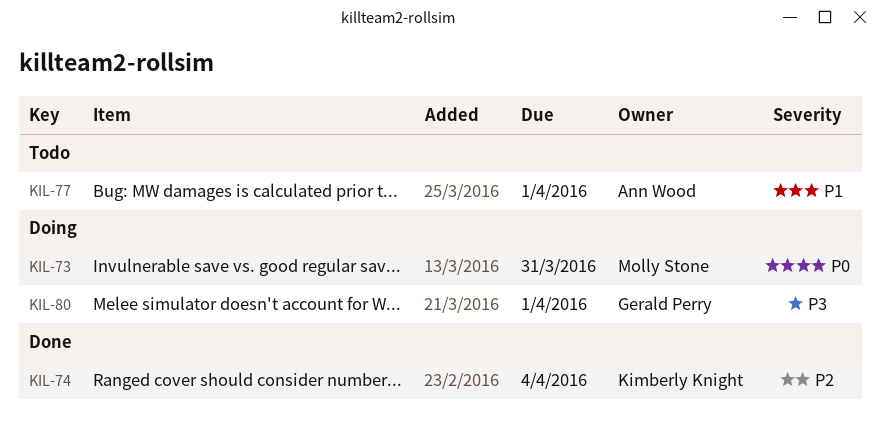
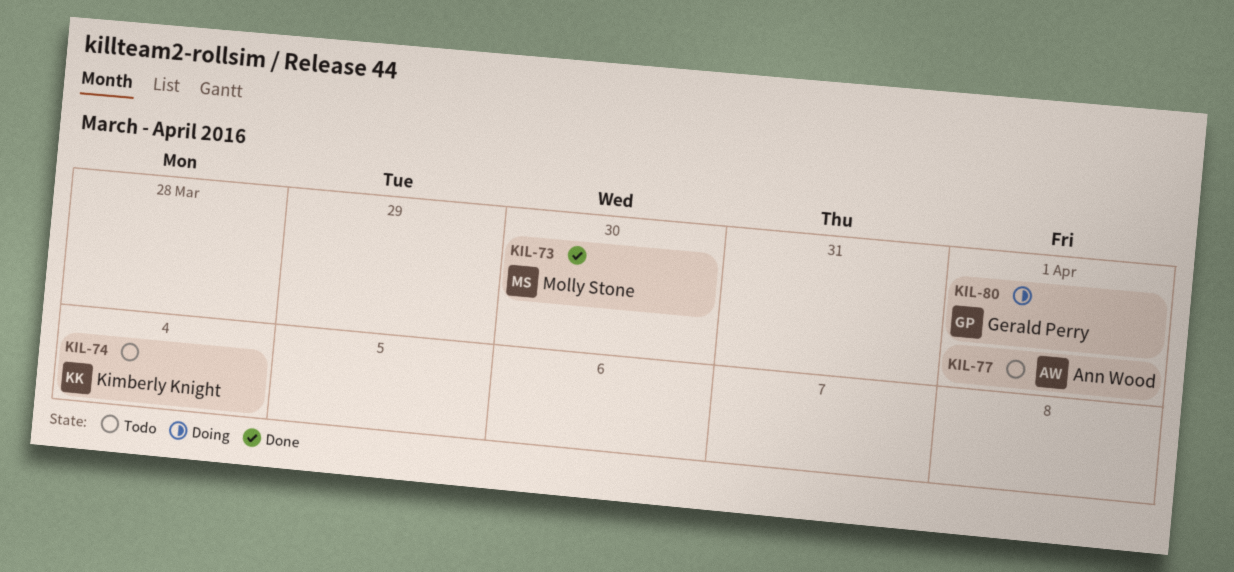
KIL-73, status: Doing -> Done
KIL-73, due: Mar 31 -> Mar 30
KIL-74, status: Done -> Todo

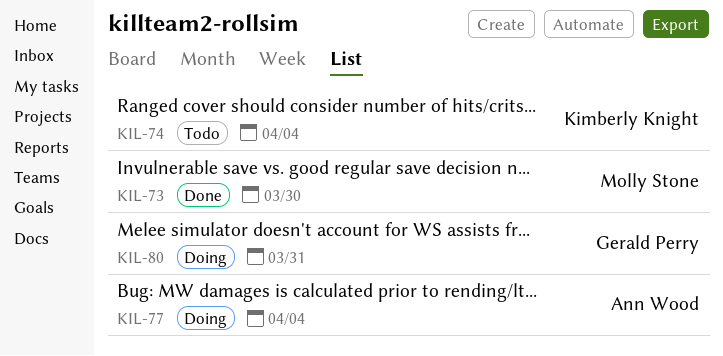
KIL-77, status: Todo -> Doing
KIL-77, due: Apr 1 -> Apr 4
KIL-80, due: Apr 1 -> Mar 31

